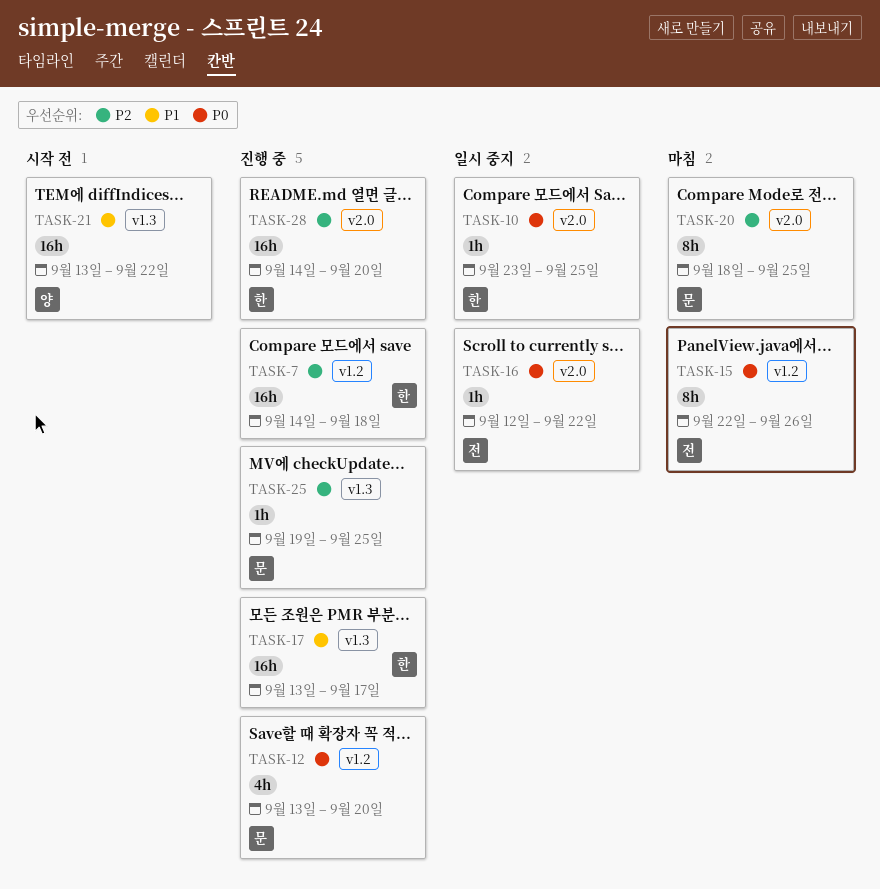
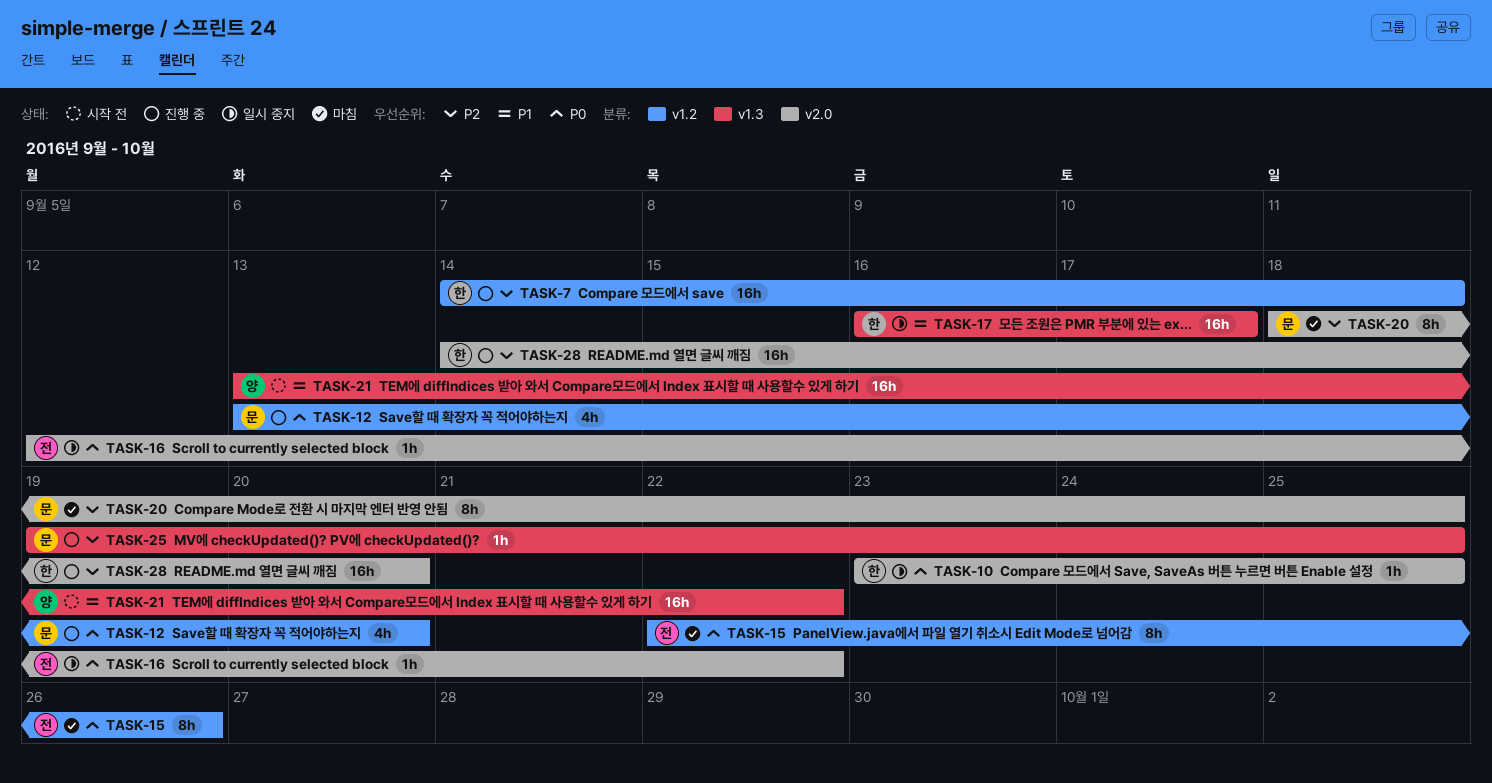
TASK-17, status: 진행 중 -> 일시 중지
TASK-17, start: Sep 13 -> Sep 16

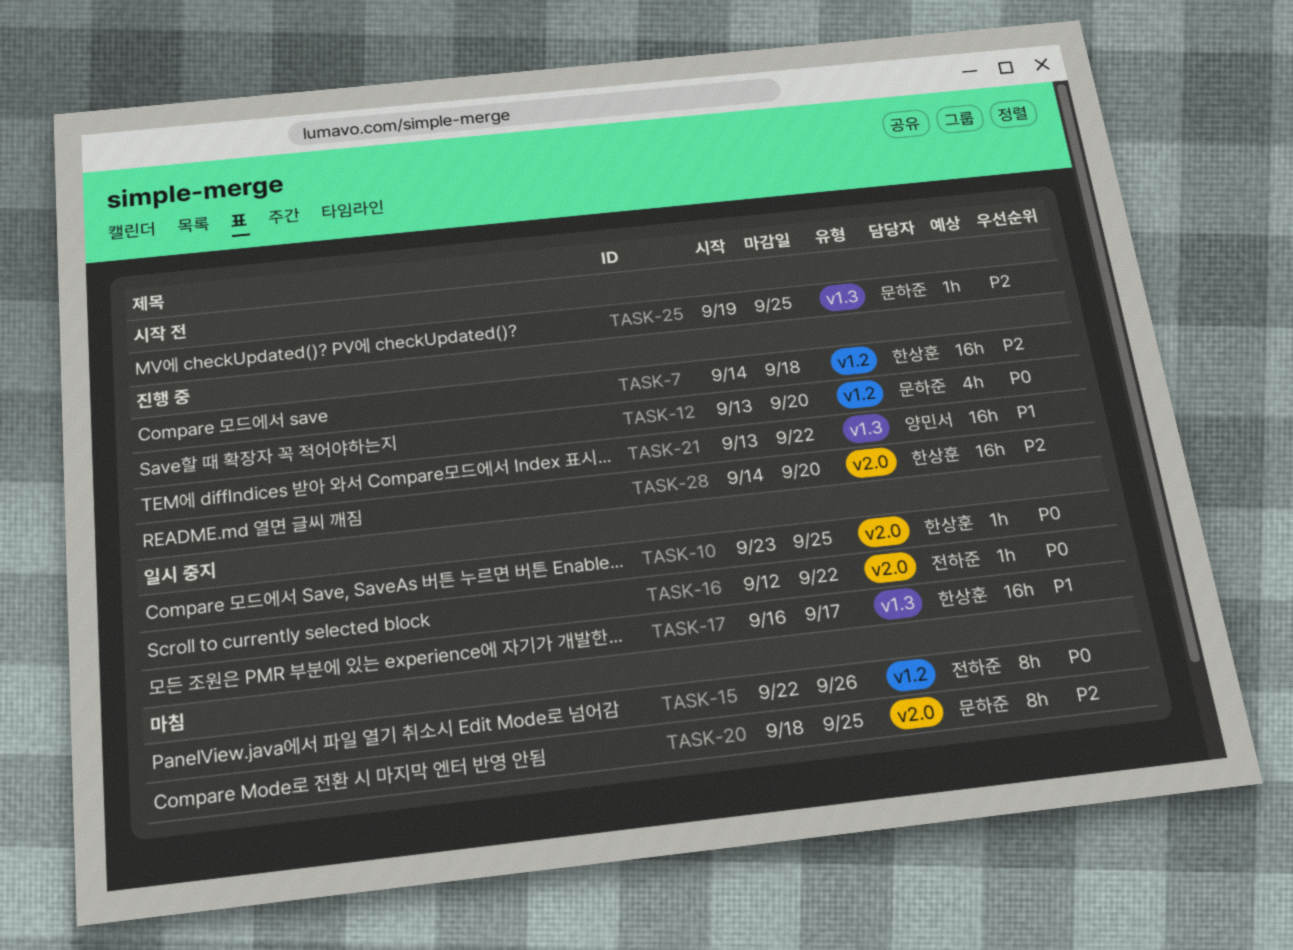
TASK-21, status: 시작 전 -> 진행 중
TASK-25, status: 진행 중 -> 시작 전

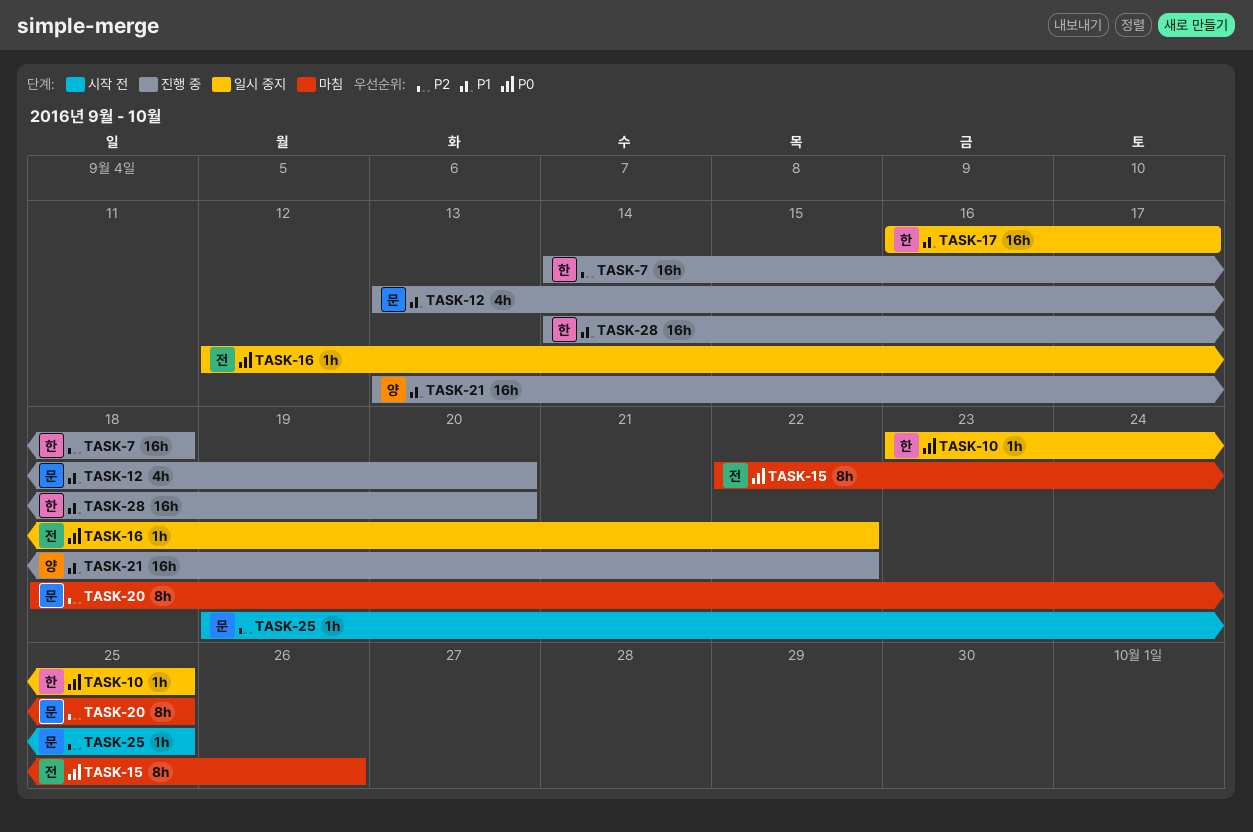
TASK-12, priority: P0 -> P1
TASK-28, priority: P2 -> P1

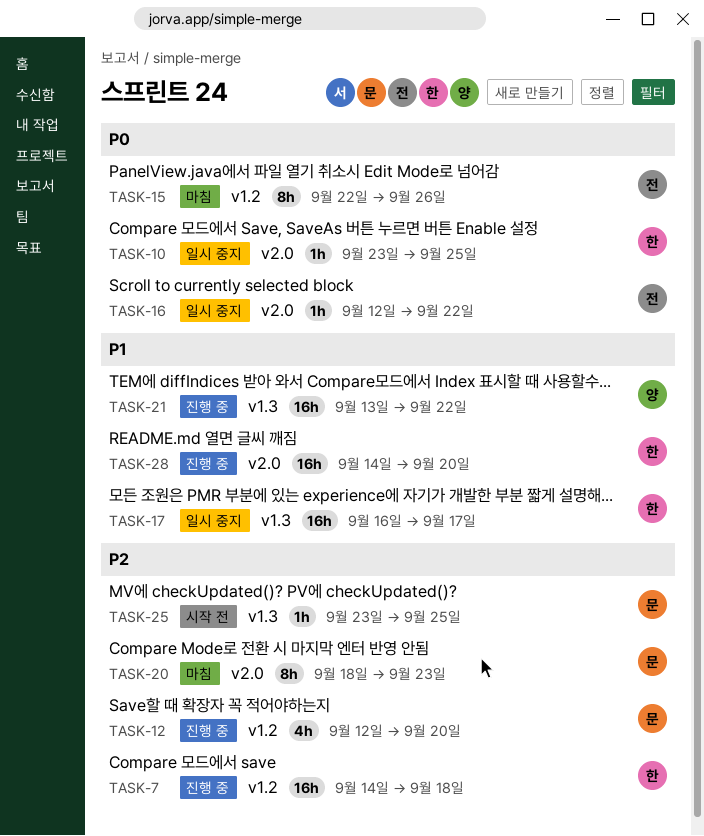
TASK-12, priority: P1 -> P2
TASK-12, start: Sep 13 -> Sep 12
TASK-20, due: Sep 25 -> Sep 23
TASK-25, start: Sep 19 -> Sep 23

